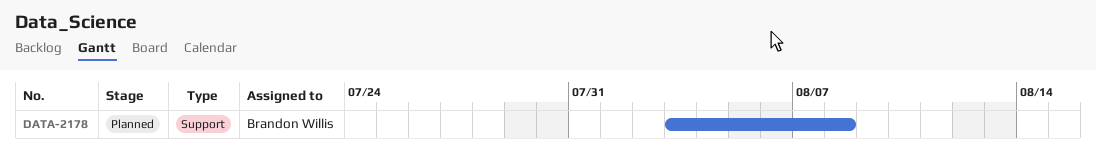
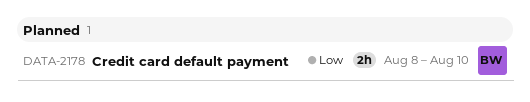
DATA-2178, start: Aug 3 -> Aug 8
DATA-2178, due: Aug 8 -> Aug 10

